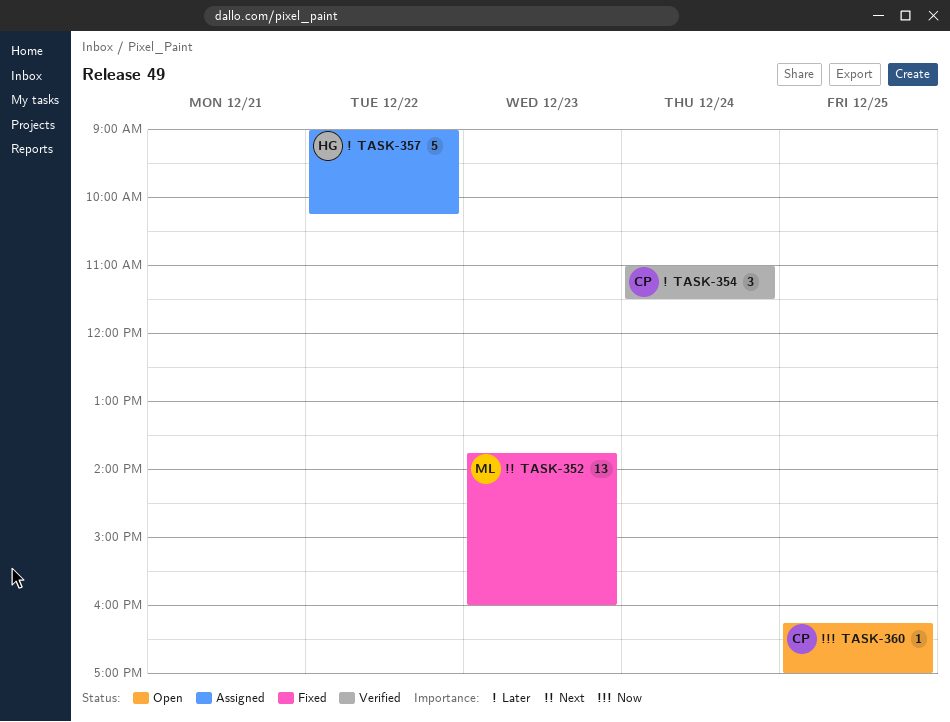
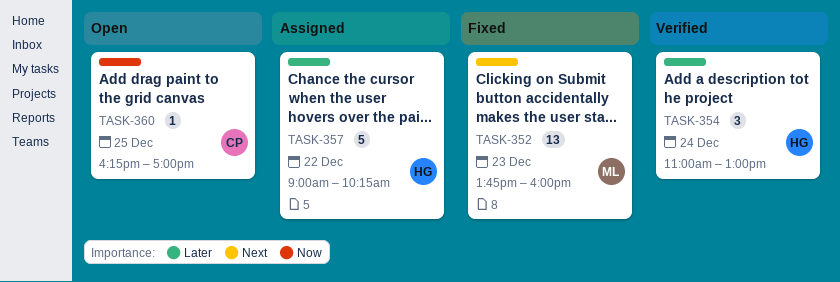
TASK-354, owner: CP -> HG
TASK-354, ends: 11:30 -> 13:00

